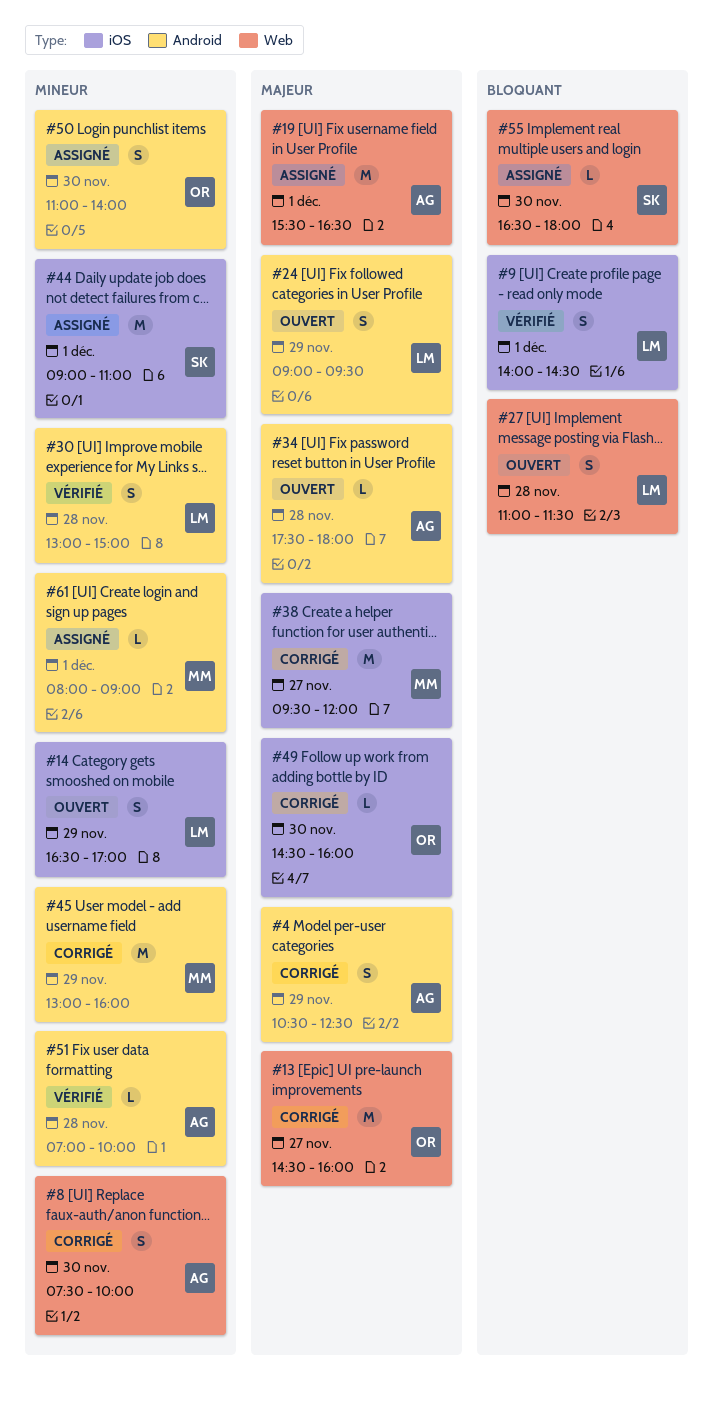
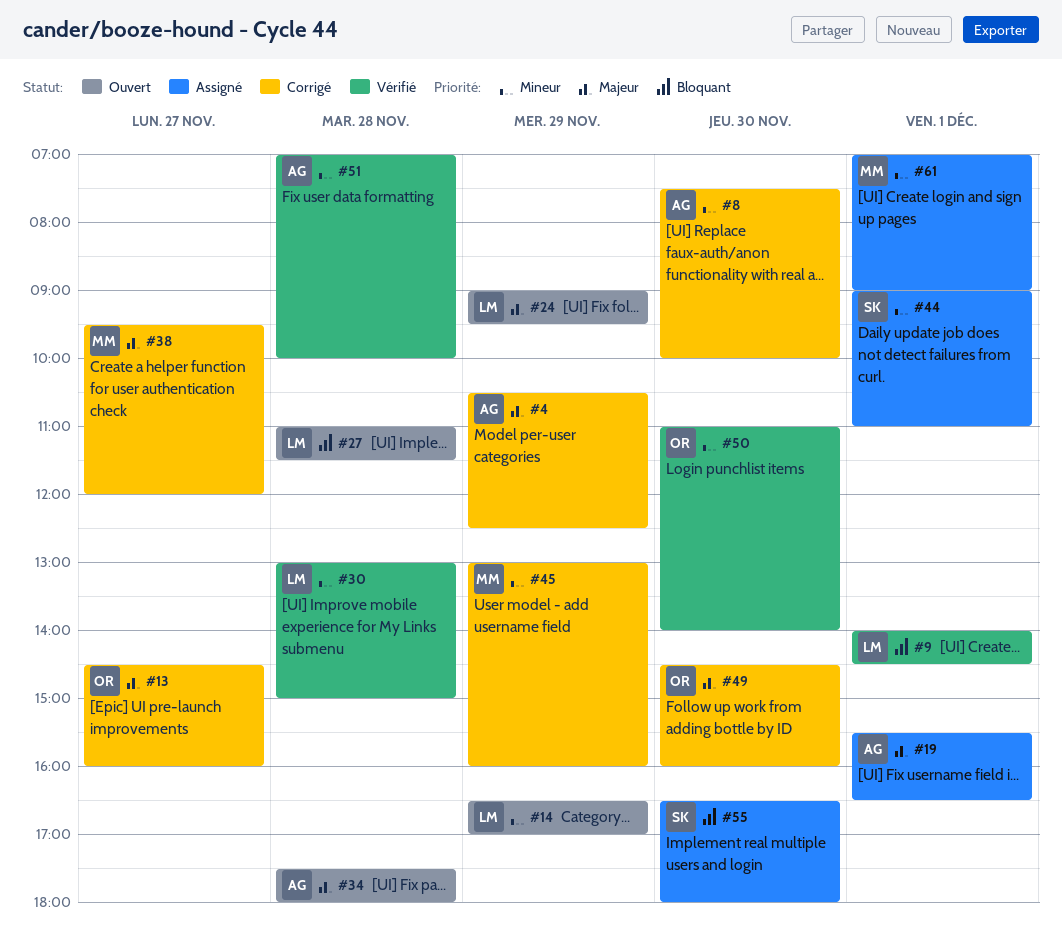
#50, status: Assigné -> Vérifié
#61, begins: 08:00 -> 07:00

